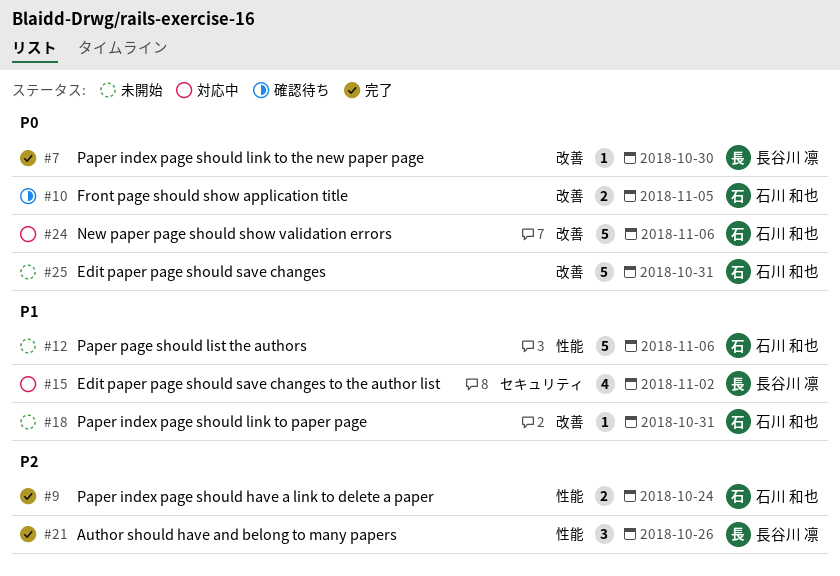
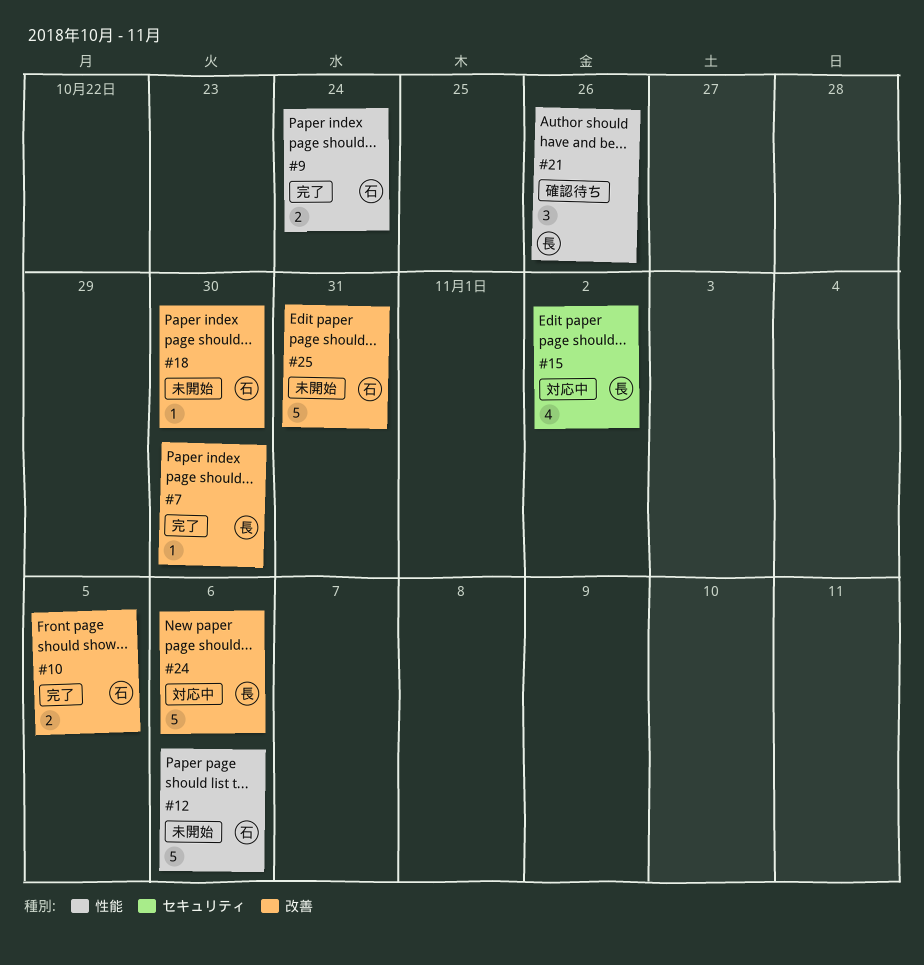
#10, status: 確認待ち -> 完了
#18, due: Oct 31 -> Oct 30
#21, status: 完了 -> 確認待ち
#24, owner: 石川 和也 -> 長谷川 凛

